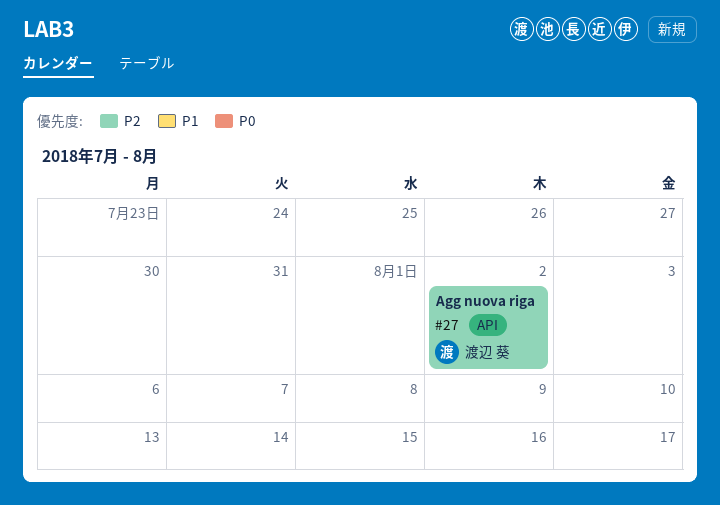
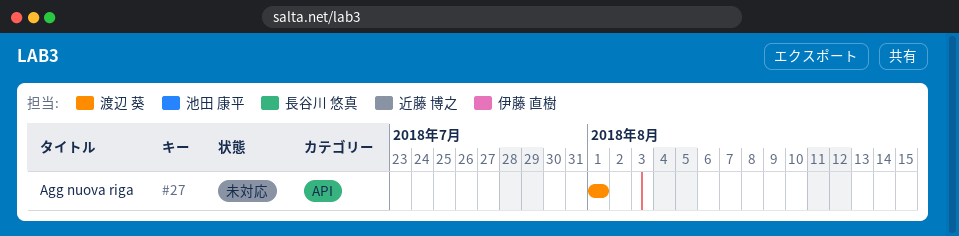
#27, due: Aug 2 -> Aug 1

